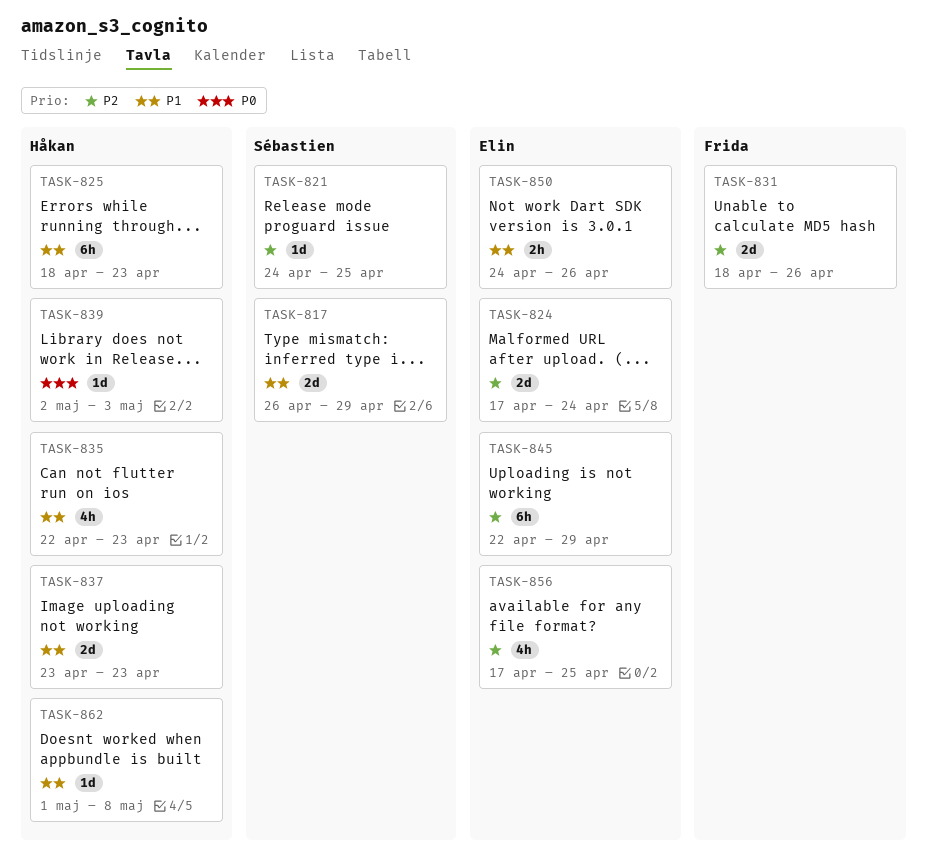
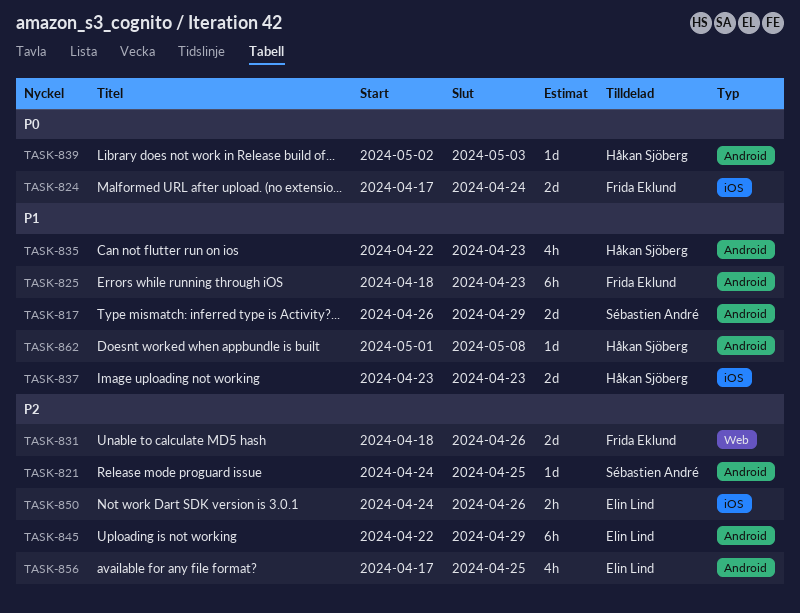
TASK-824, owner: Elin Lind -> Frida Eklund
TASK-824, priority: P2 -> P0
TASK-825, owner: Håkan Sjöberg -> Frida Eklund
TASK-850, priority: P1 -> P2

